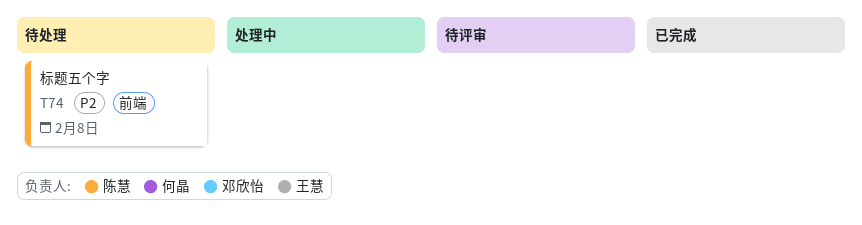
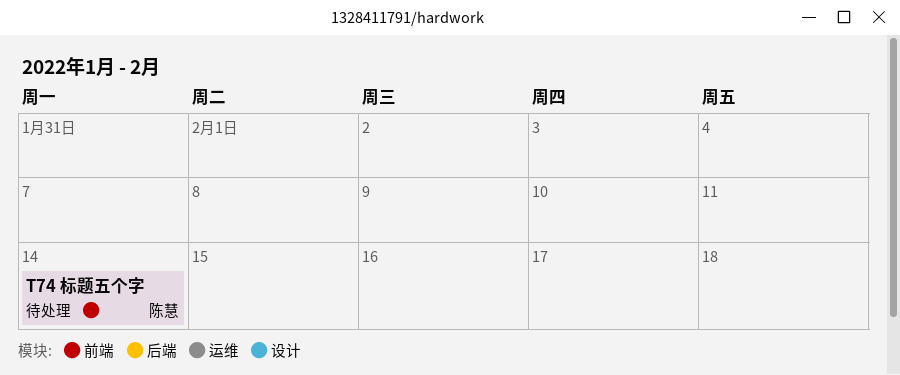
T74, due: Feb 8 -> Feb 14

